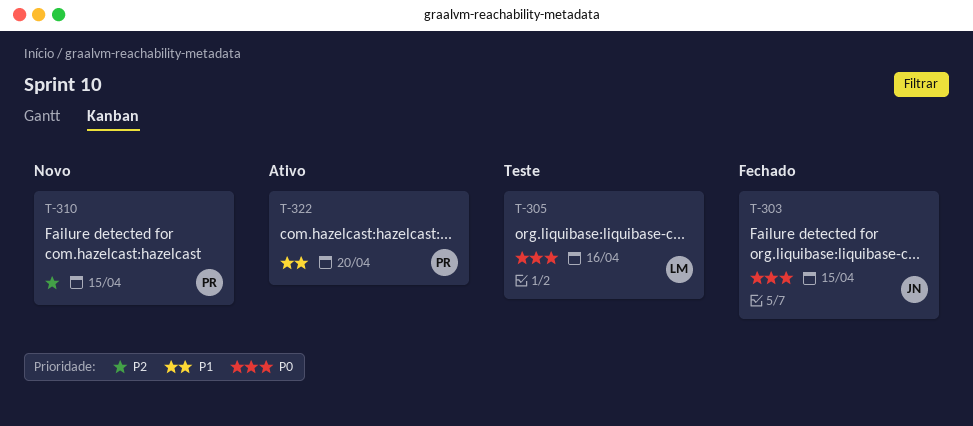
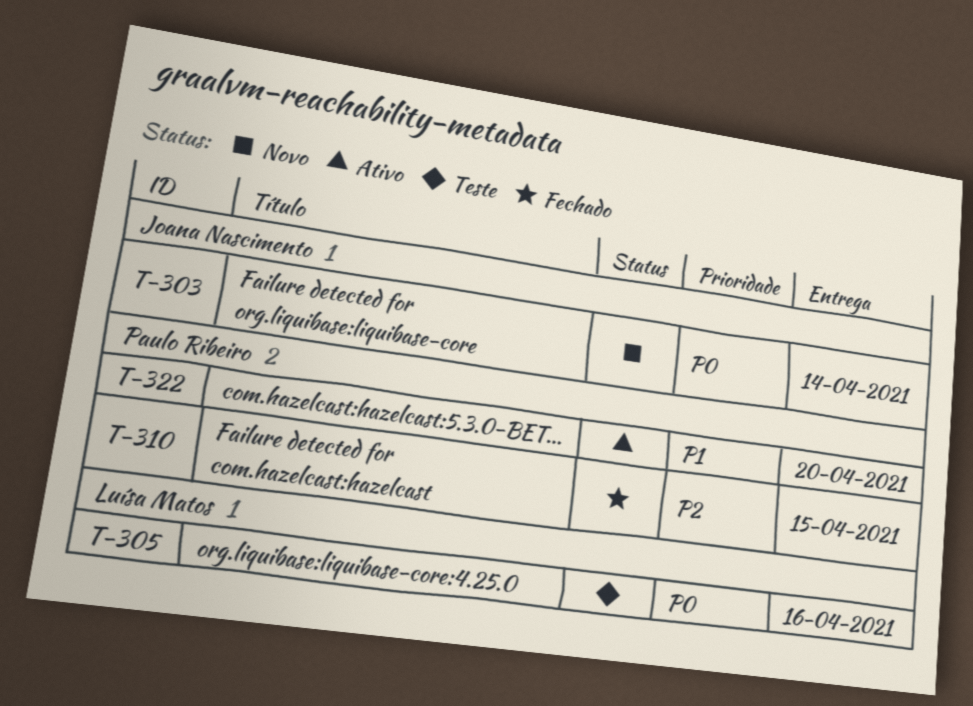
T-303, status: Fechado -> Novo
T-303, due: Apr 15 -> Apr 14
T-310, status: Novo -> Fechado

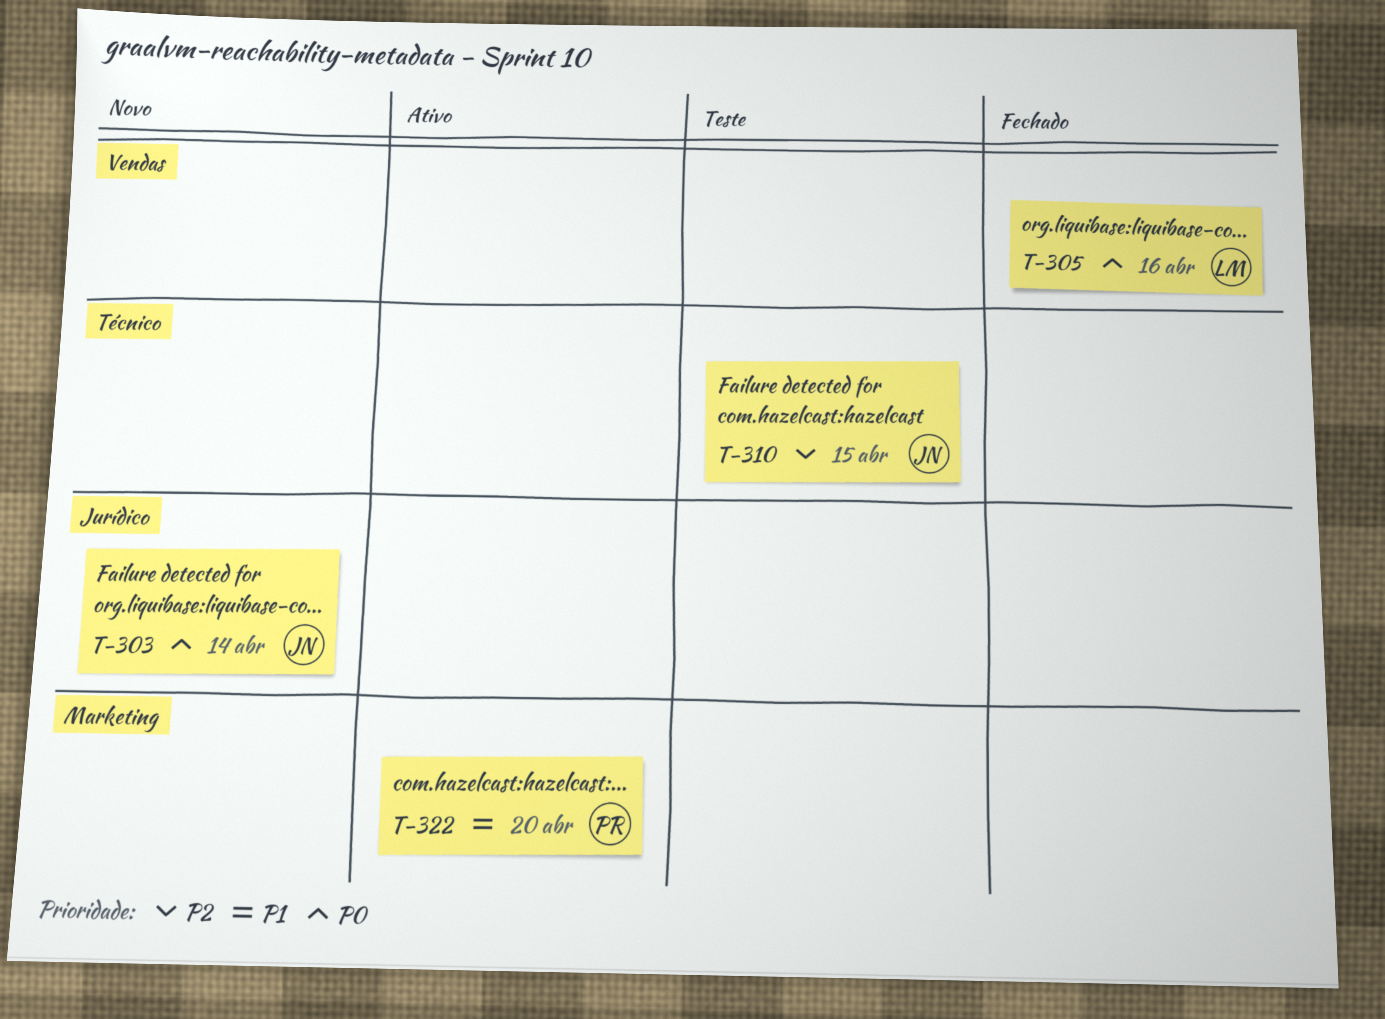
T-305, status: Teste -> Fechado
T-310, status: Fechado -> Teste
T-310, owner: Paulo Ribeiro -> Joana Nascimento

